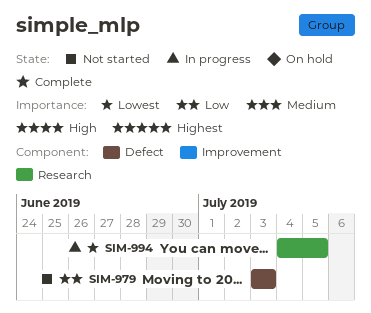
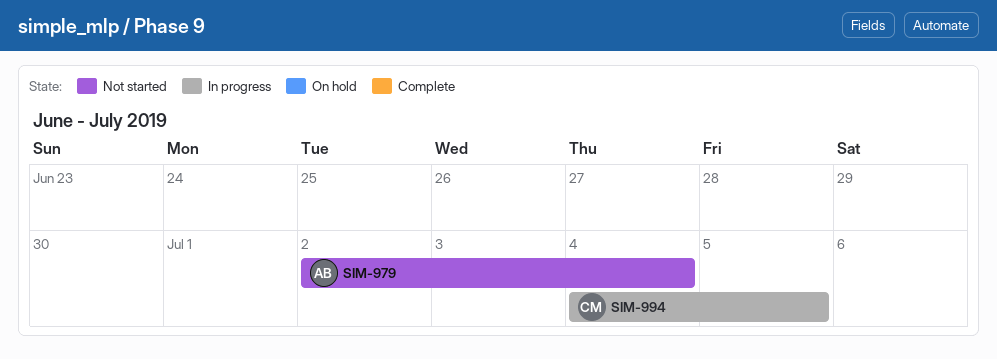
SIM-979, start: Jul 3 -> Jul 2
SIM-979, due: Jul 3 -> Jul 4

